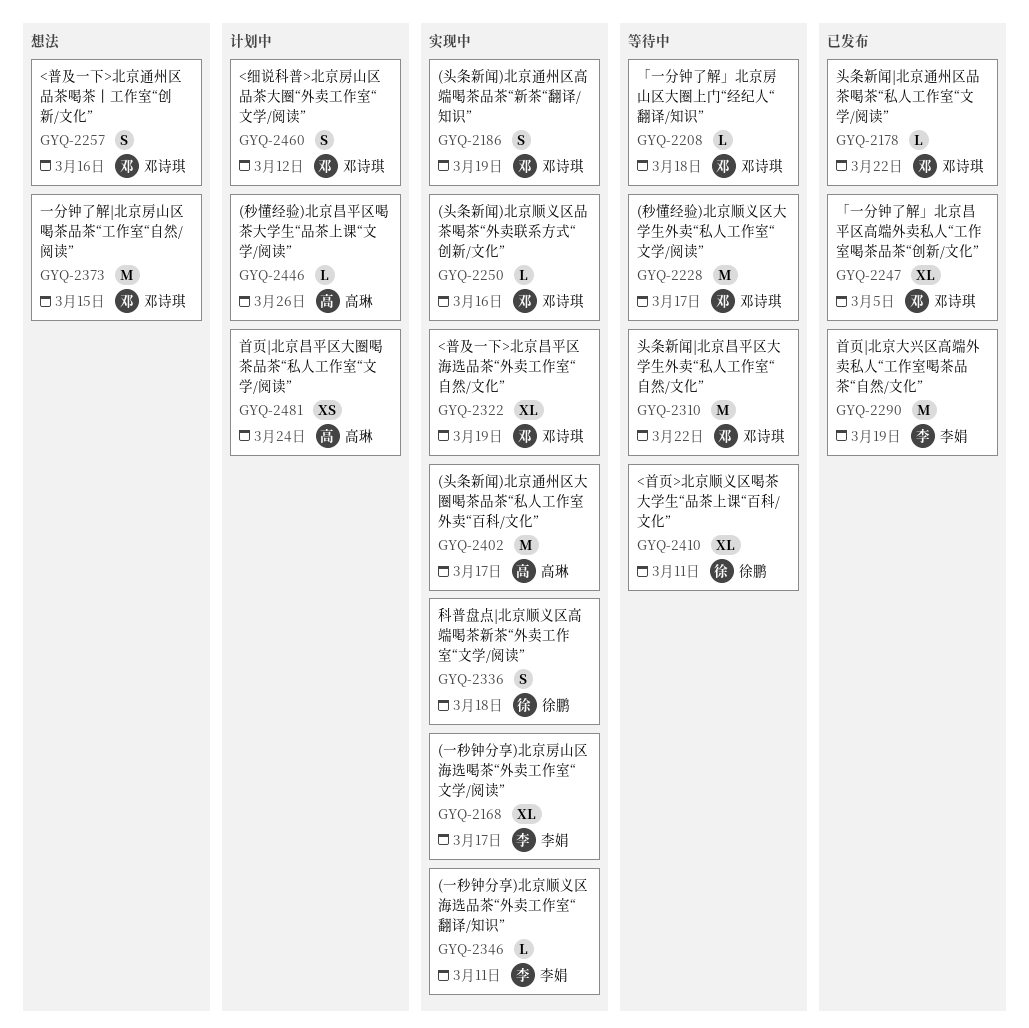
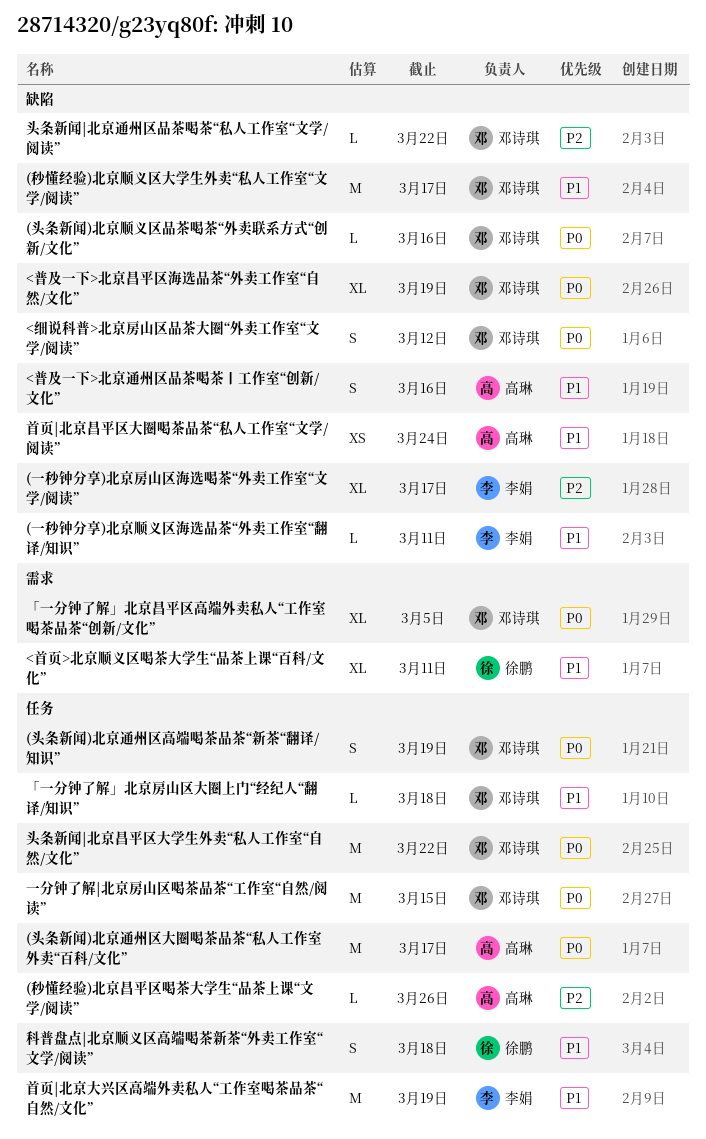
<普及一下>北京通州区品茶喝茶丨工作室“创新/文化”, owner: 邓诗琪 -> 高琳

